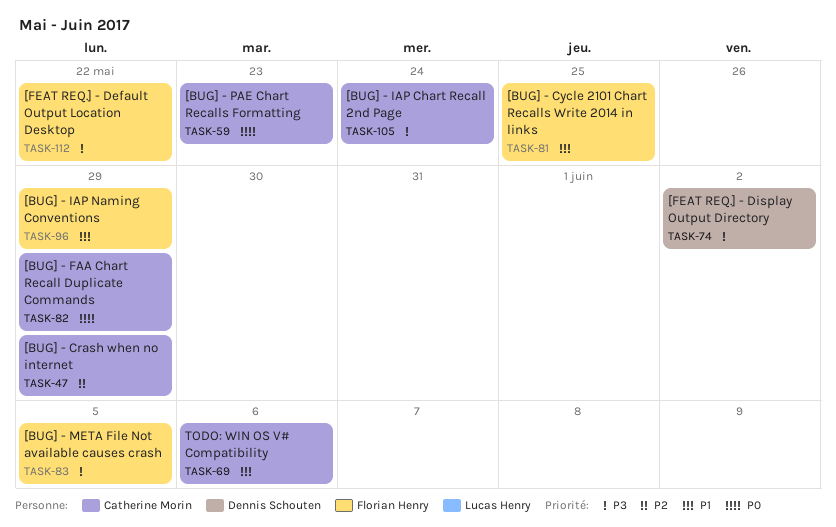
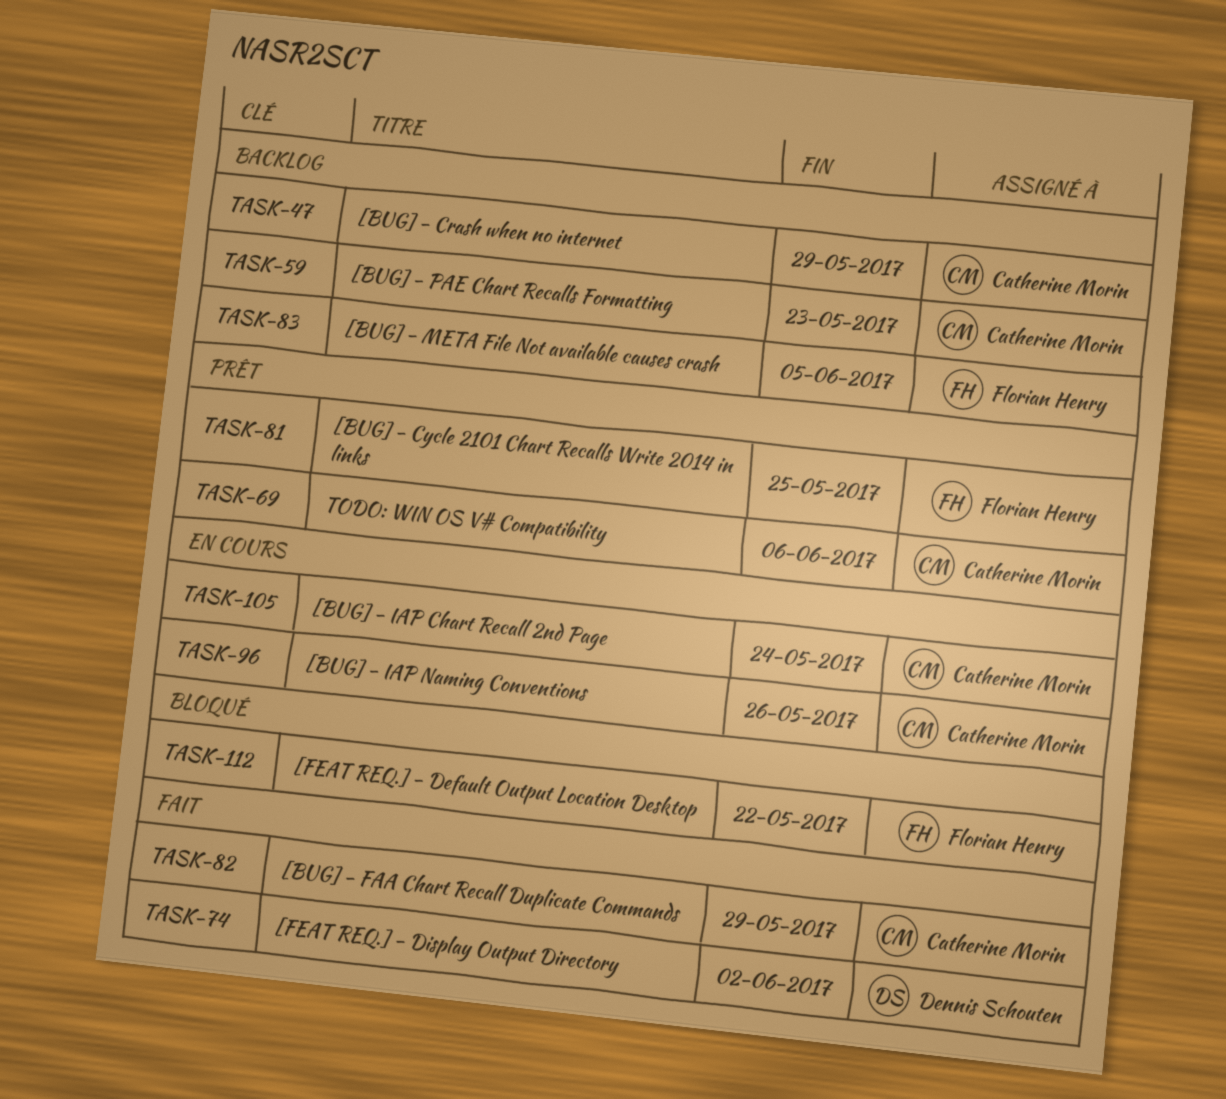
TASK-96, owner: Florian Henry -> Catherine Morin
TASK-96, due: May 29 -> May 26

